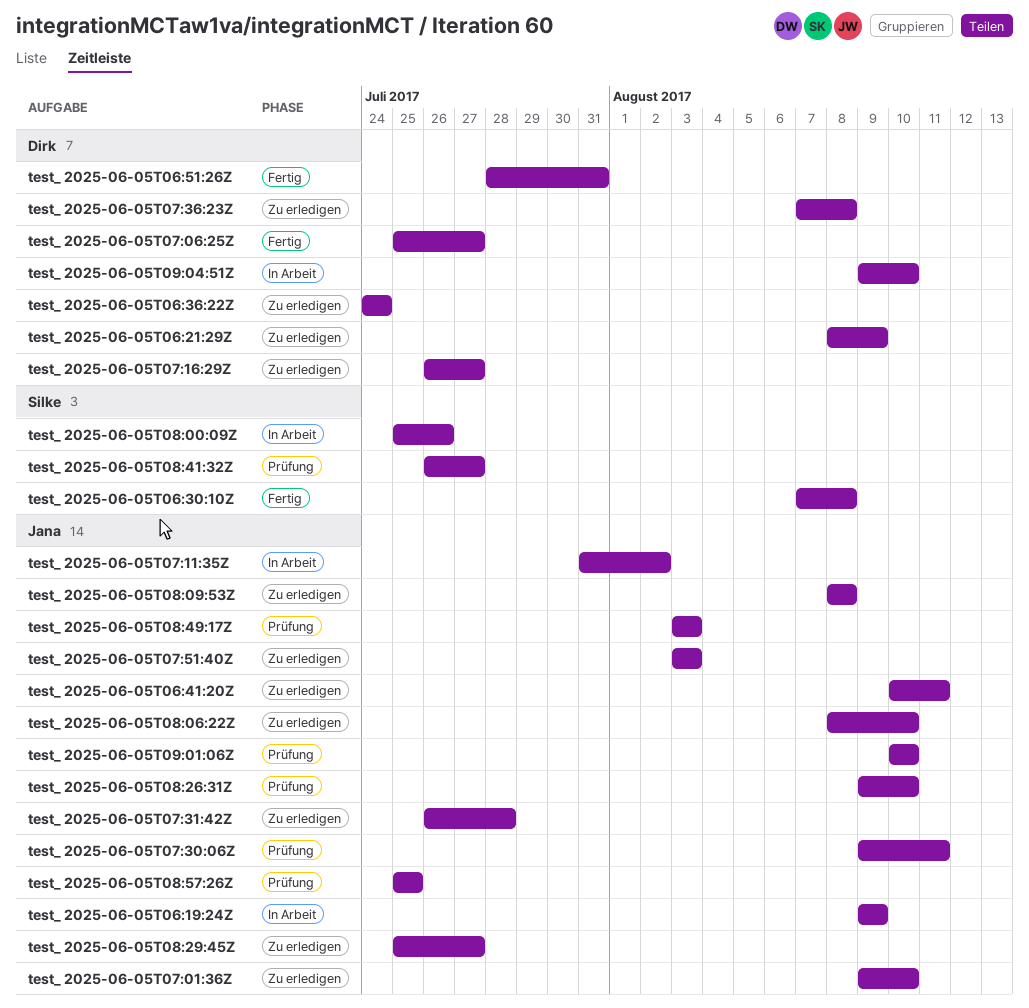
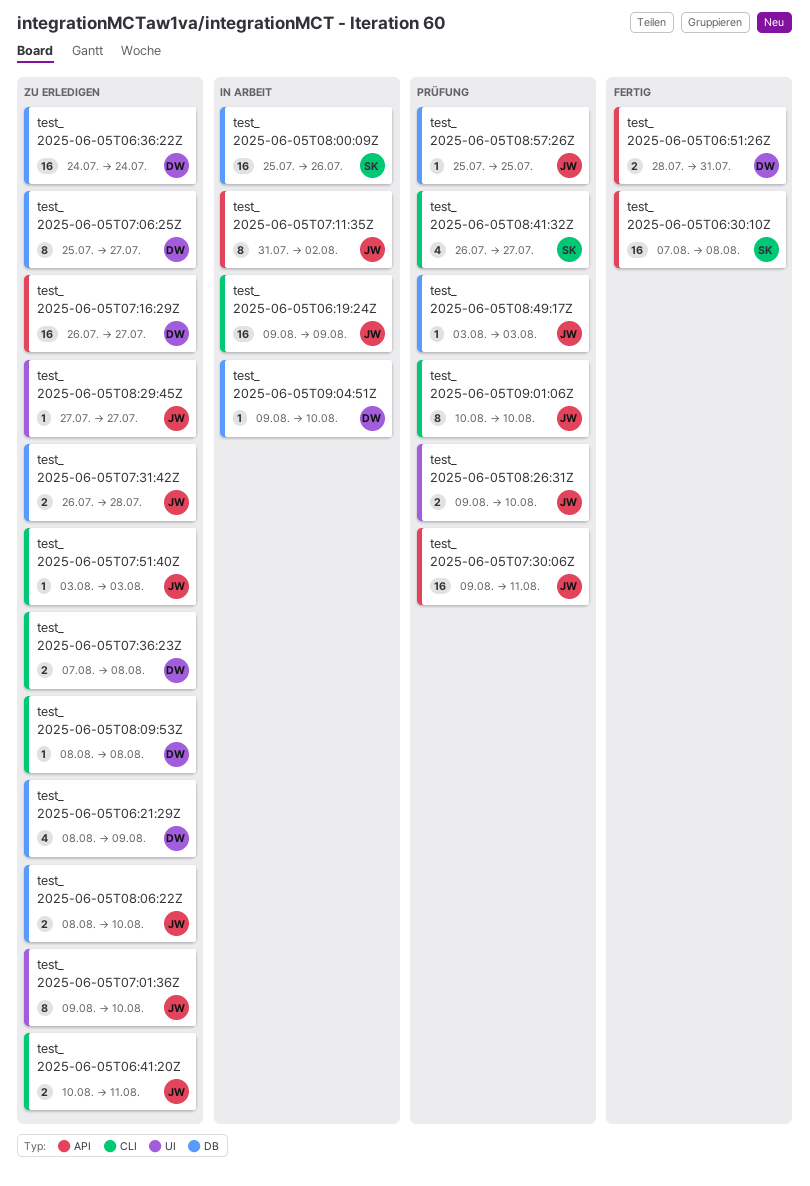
test_ 2025-06-05T07:06:25Z, status: Fertig -> Zu erledigen
test_ 2025-06-05T08:09:53Z, owner: Jana -> Dirk
test_ 2025-06-05T08:29:45Z, start: Jul 25 -> Jul 27

